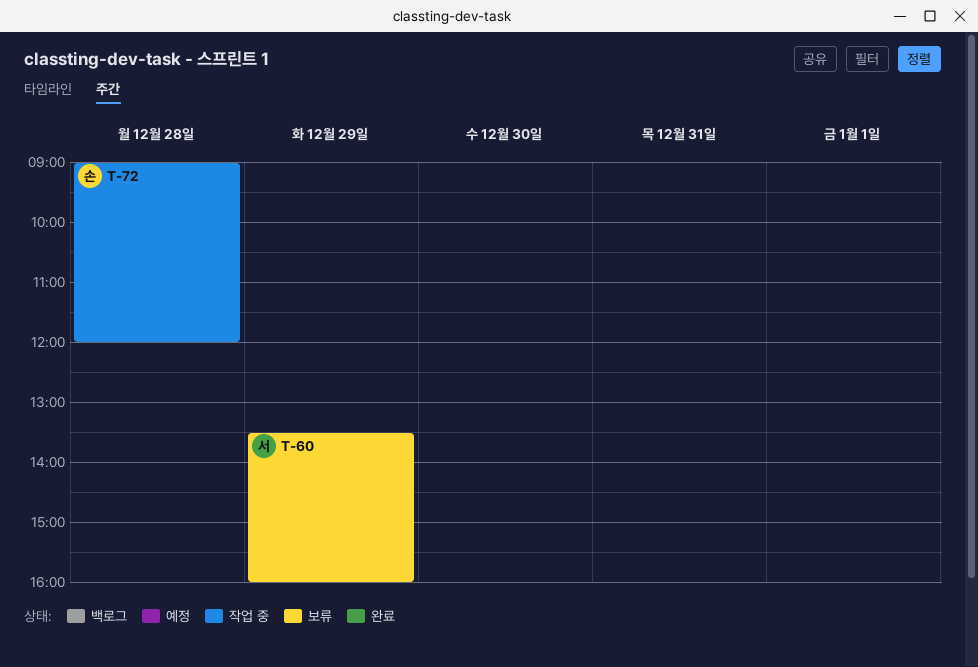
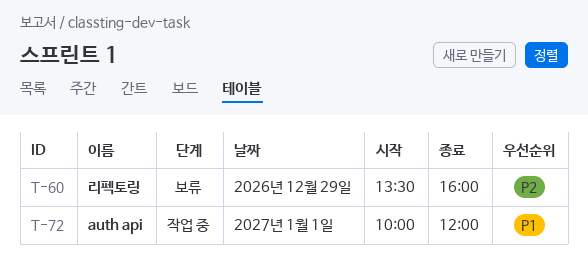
T-72, day: Dec 28 -> Jan 1
T-72, begins: 09:00 -> 10:00

